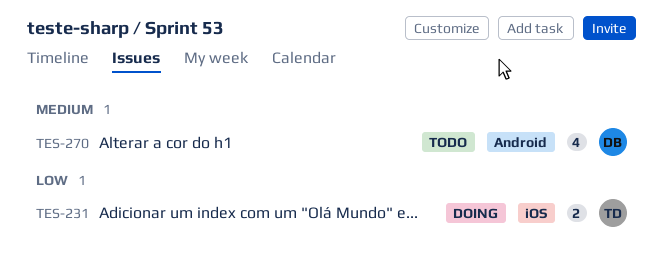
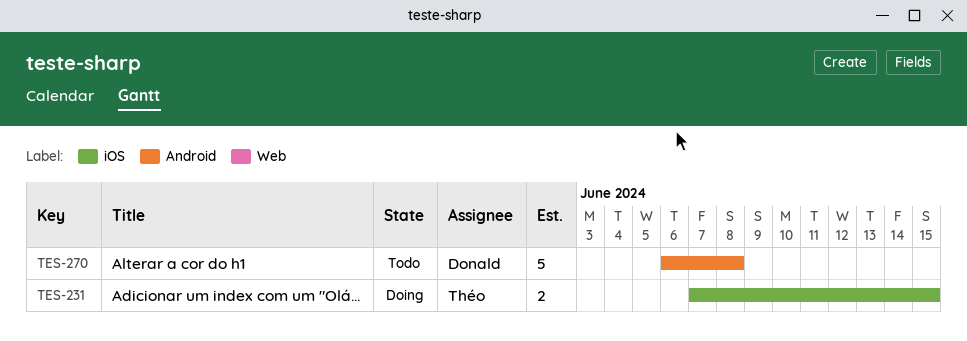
TES-270, estimate: 4 -> 5

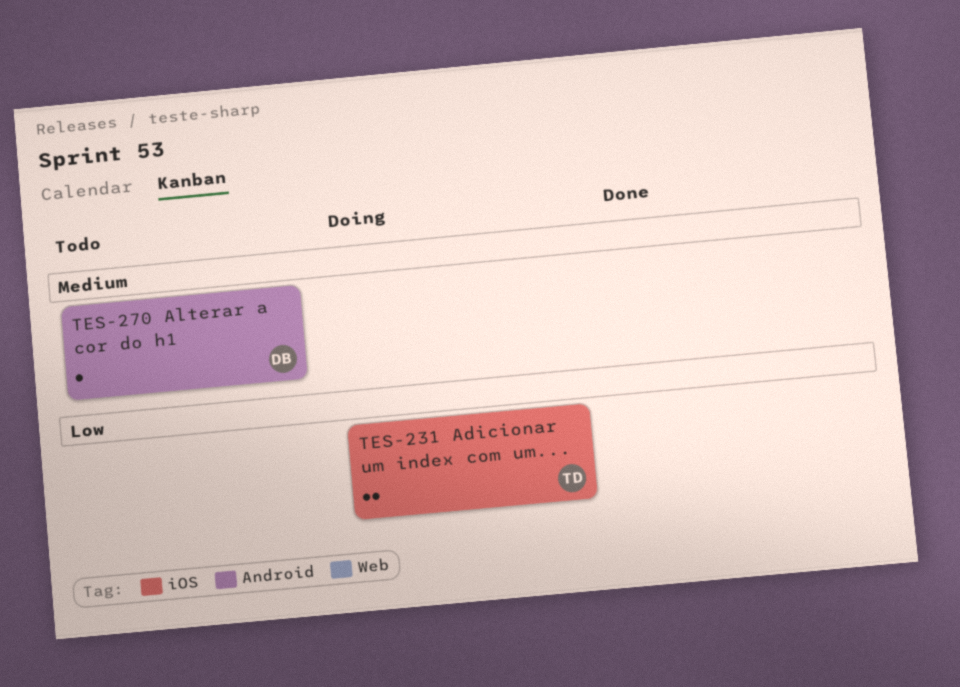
TES-270, estimate: 5 -> 1

